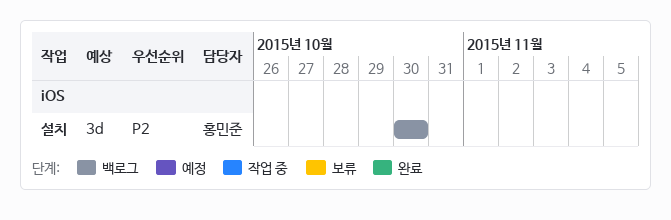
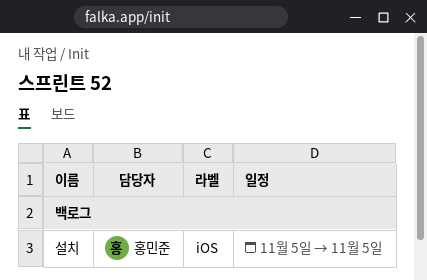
설치, start: Oct 30 -> Nov 5
설치, due: Oct 30 -> Nov 5

